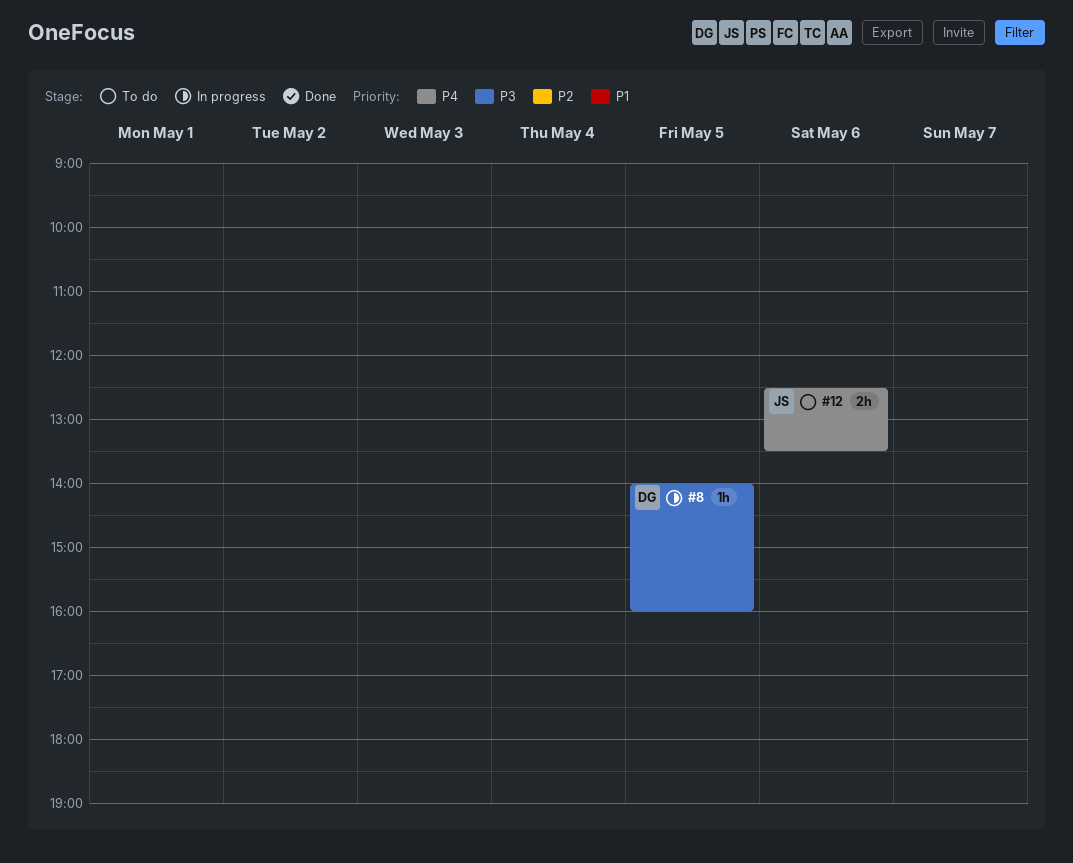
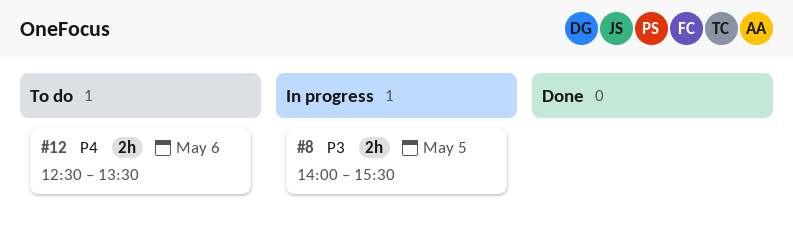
#8, estimate: 1h -> 2h
#8, ends: 16:00 -> 15:30

